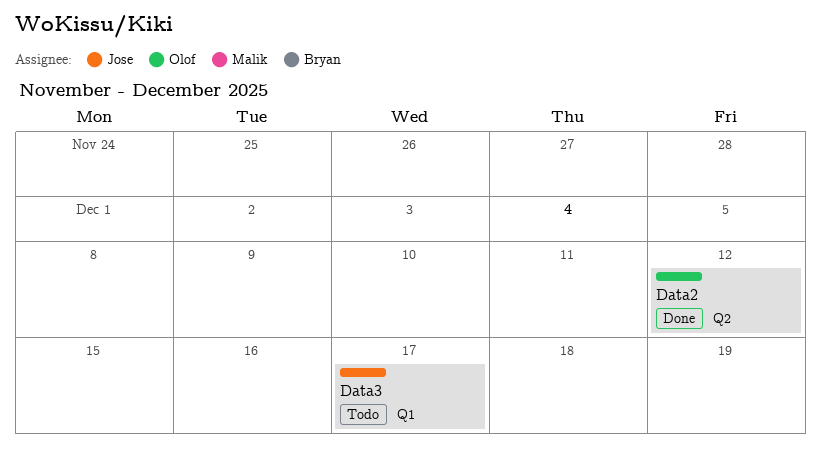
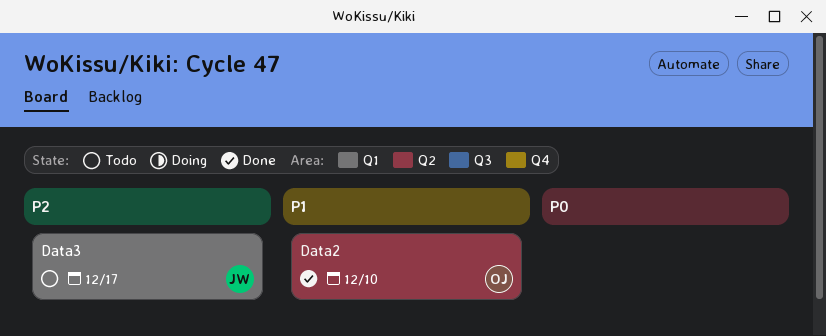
Data2, due: Dec 12 -> Dec 10

